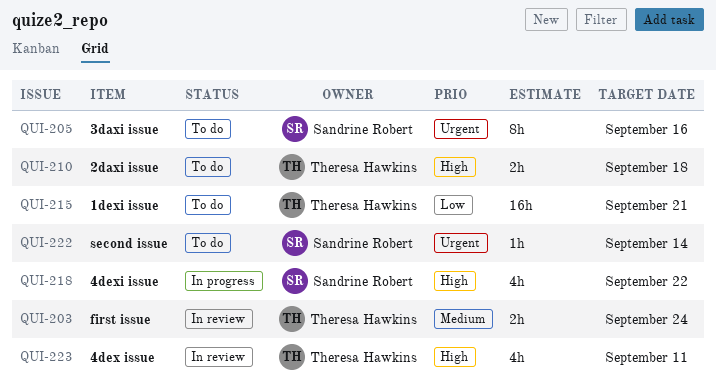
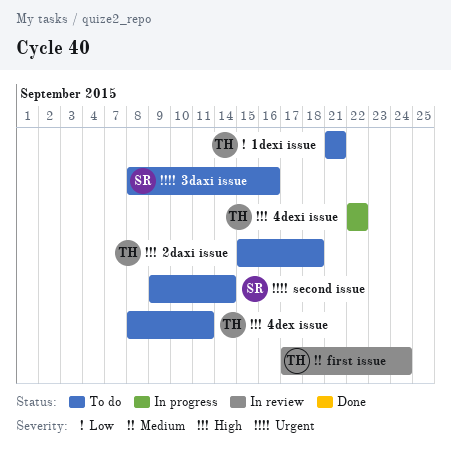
4dex issue, status: In review -> To do
4dexi issue, owner: Sandrine Robert -> Theresa Hawkins

